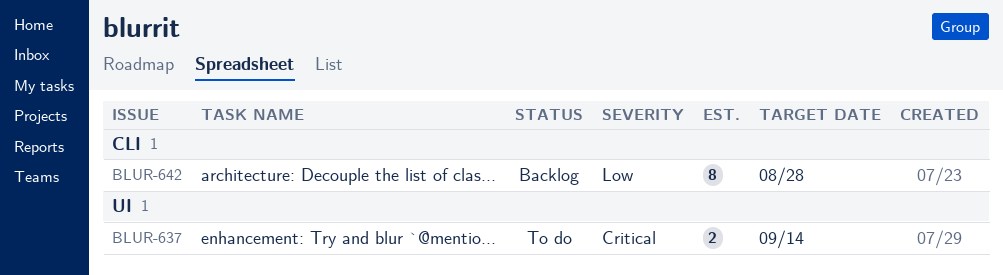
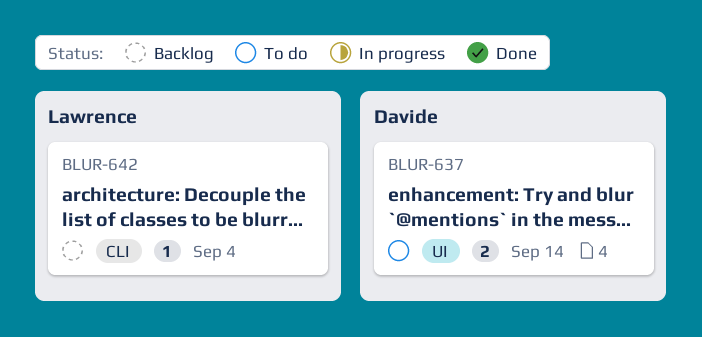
BLUR-642, estimate: 8 -> 1
BLUR-642, due: Aug 28 -> Sep 4

